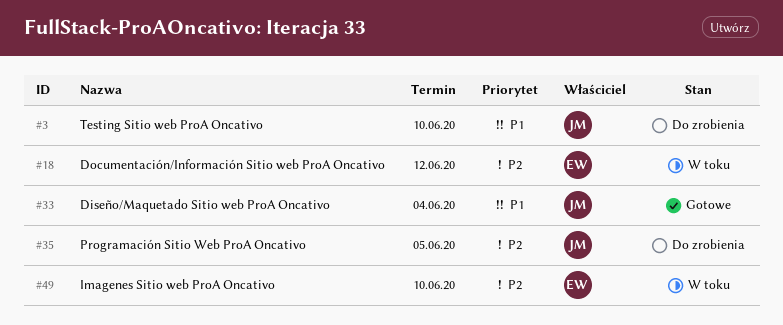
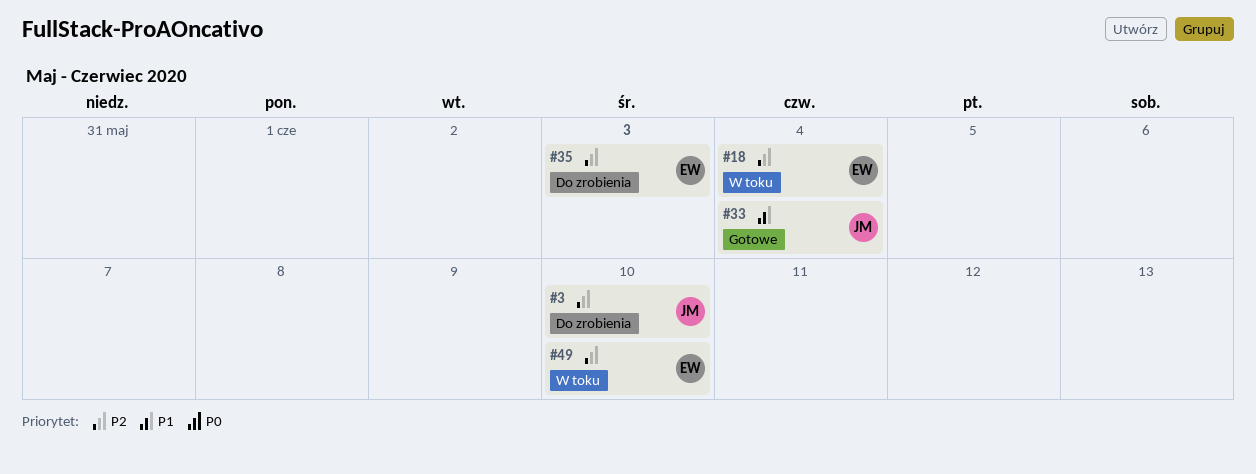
#3, priority: P1 -> P2
#18, due: Jun 12 -> Jun 4
#35, owner: JM -> EW
#35, due: Jun 5 -> Jun 3

